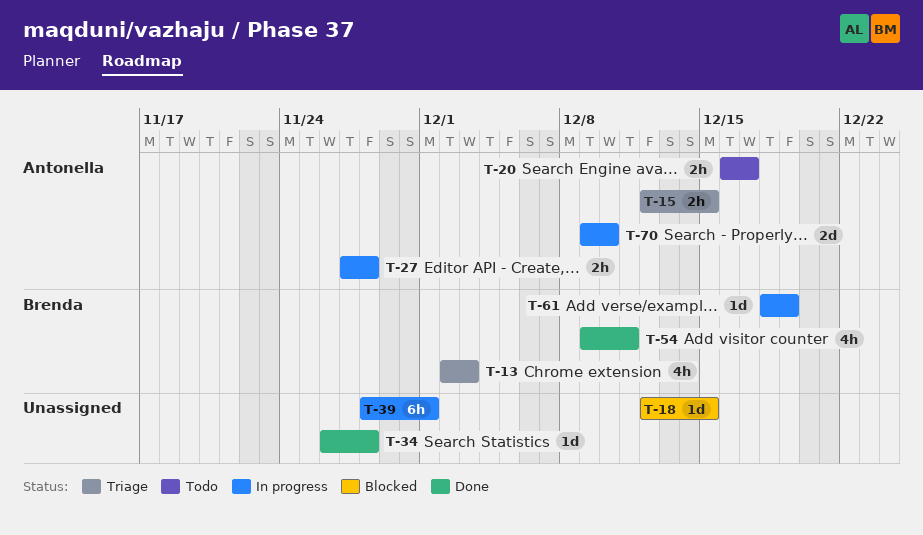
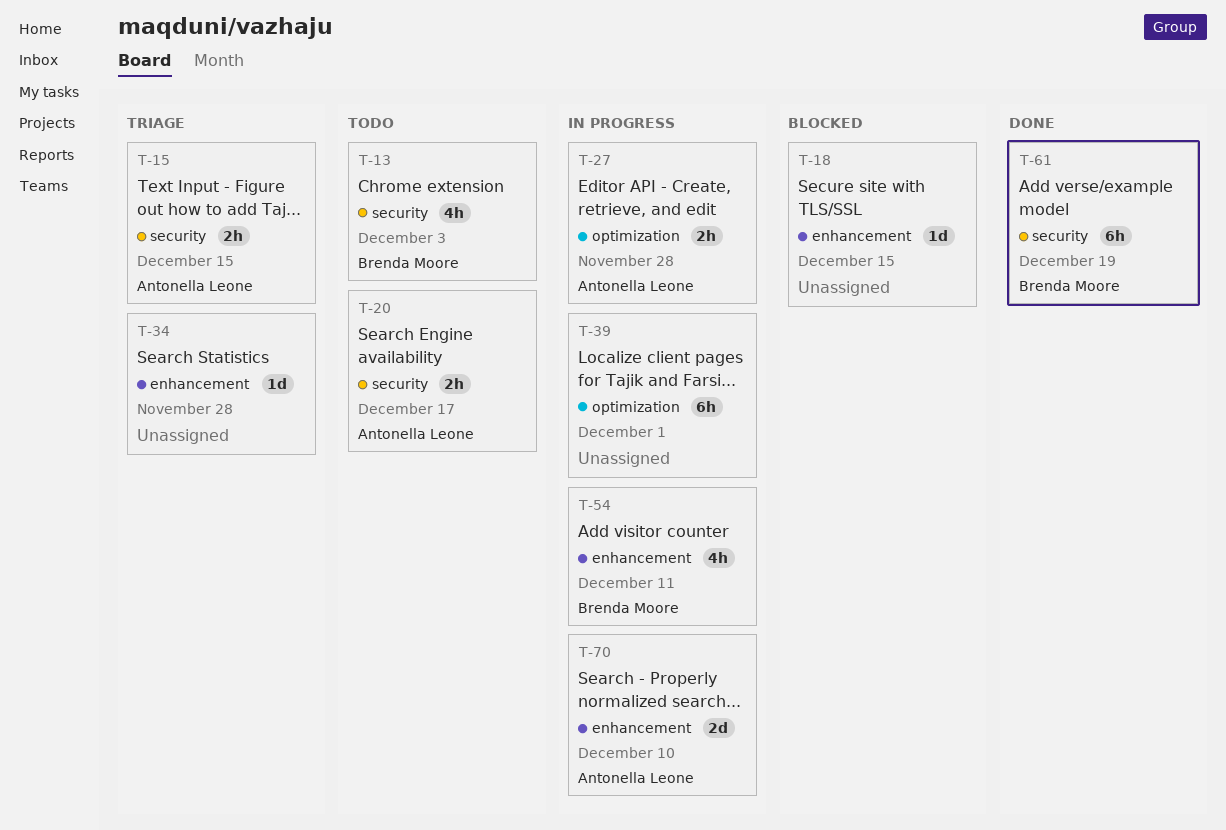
T-13, status: Triage -> Todo
T-34, status: Done -> Triage
T-54, status: Done -> In progress
T-61, status: In progress -> Done
T-61, estimate: 1d -> 6h

